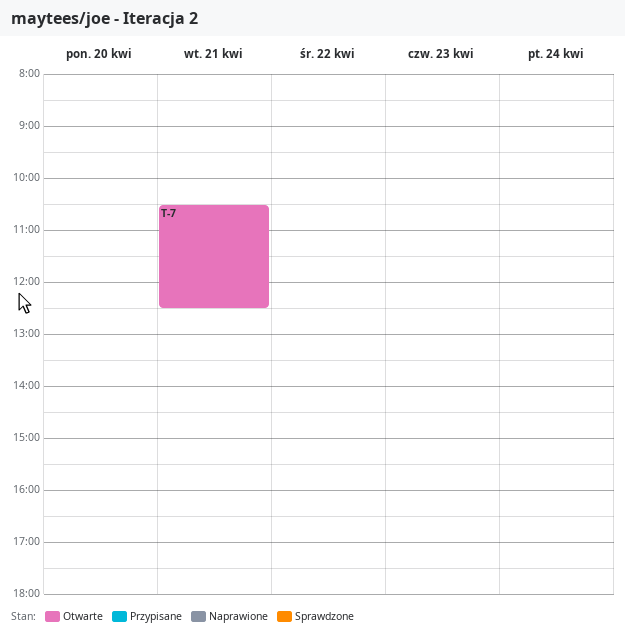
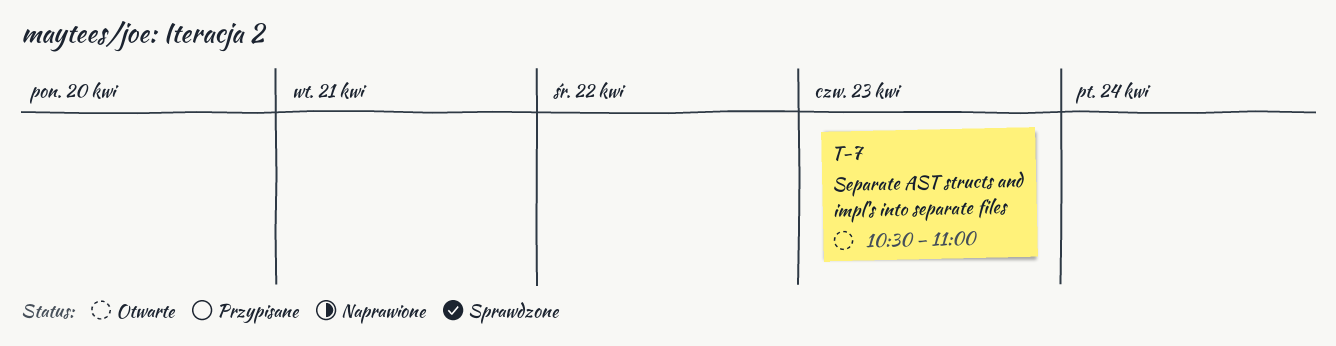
T-7, day: Apr 21 -> Apr 23
T-7, ends: 12:30 -> 11:00

